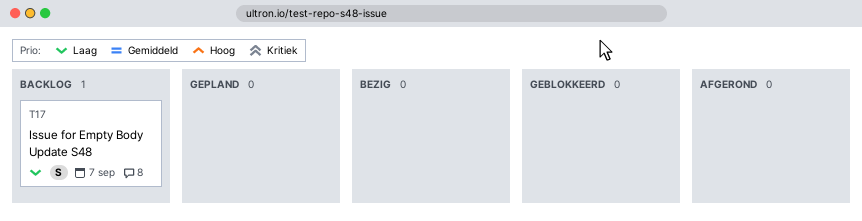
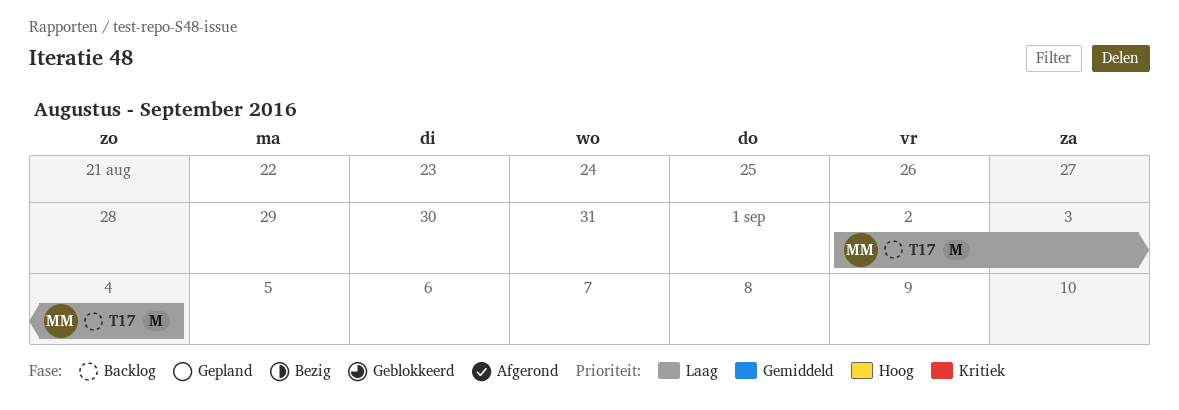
T17, estimate: S -> M
T17, due: Sep 7 -> Sep 4

